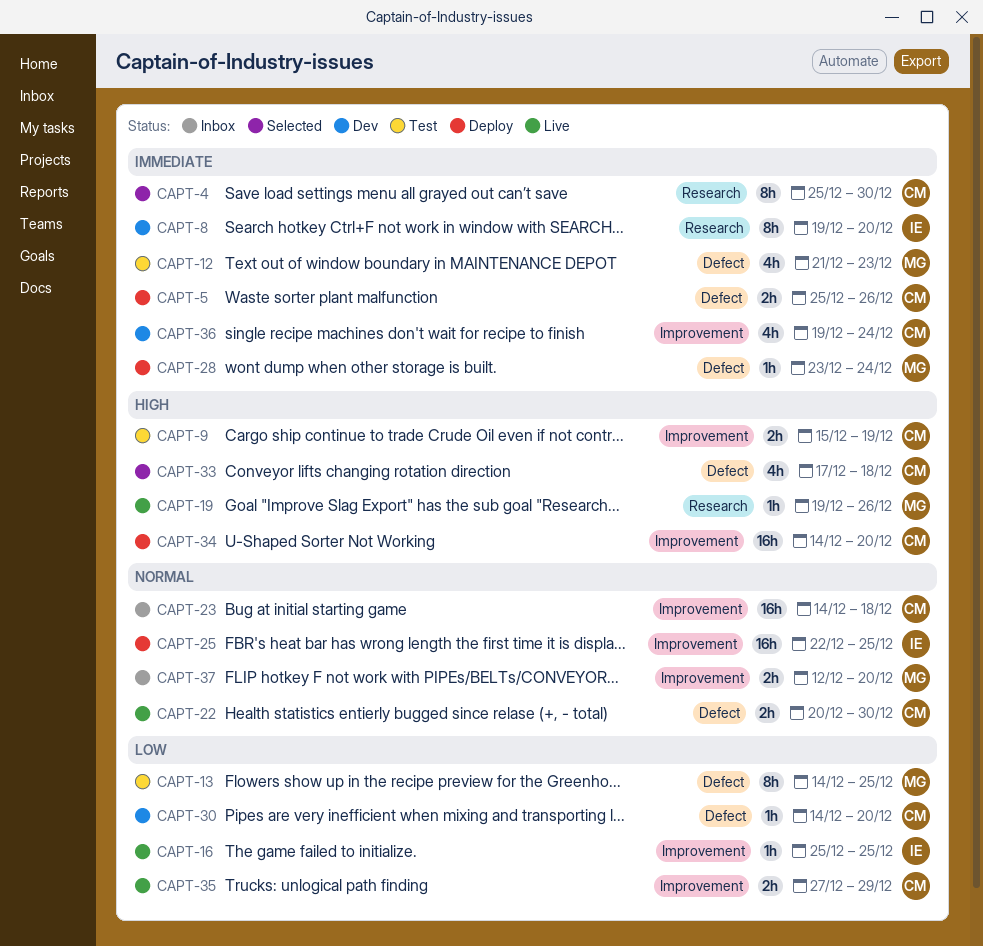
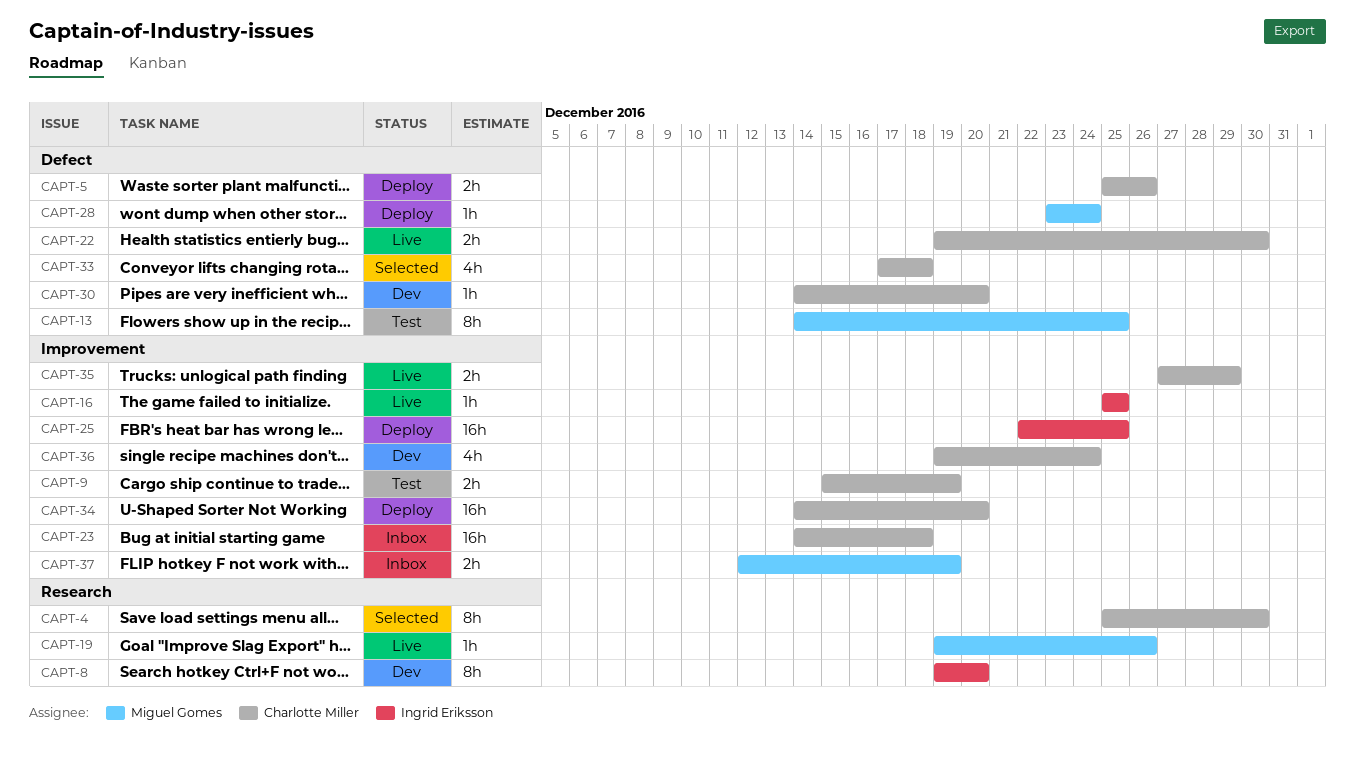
CAPT-12: present -> none
CAPT-22, start: Dec 20 -> Dec 19
CAPT-37, due: Dec 20 -> Dec 19

